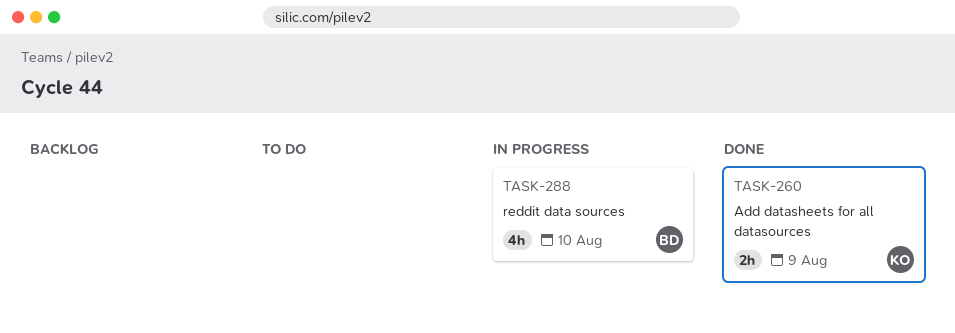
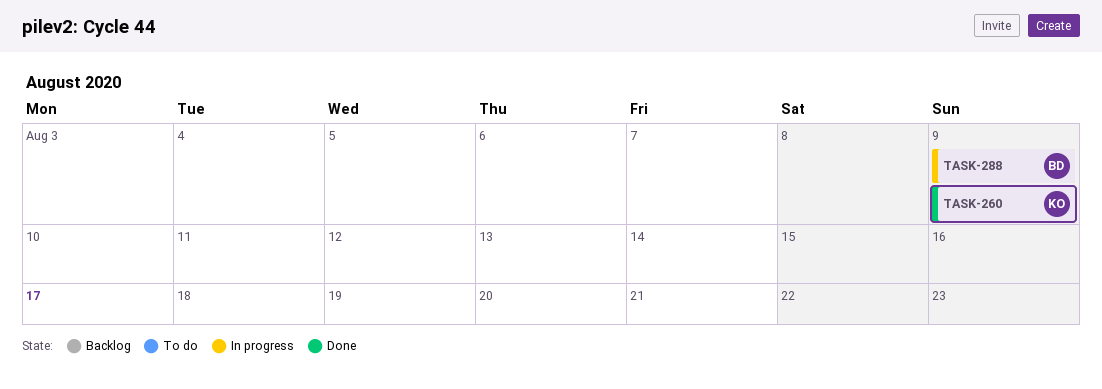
TASK-288, due: Aug 10 -> Aug 9

